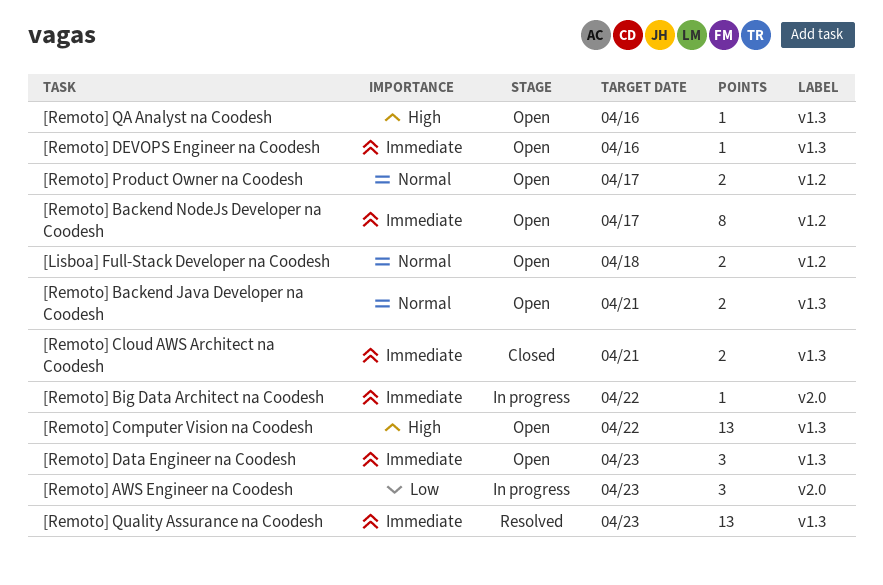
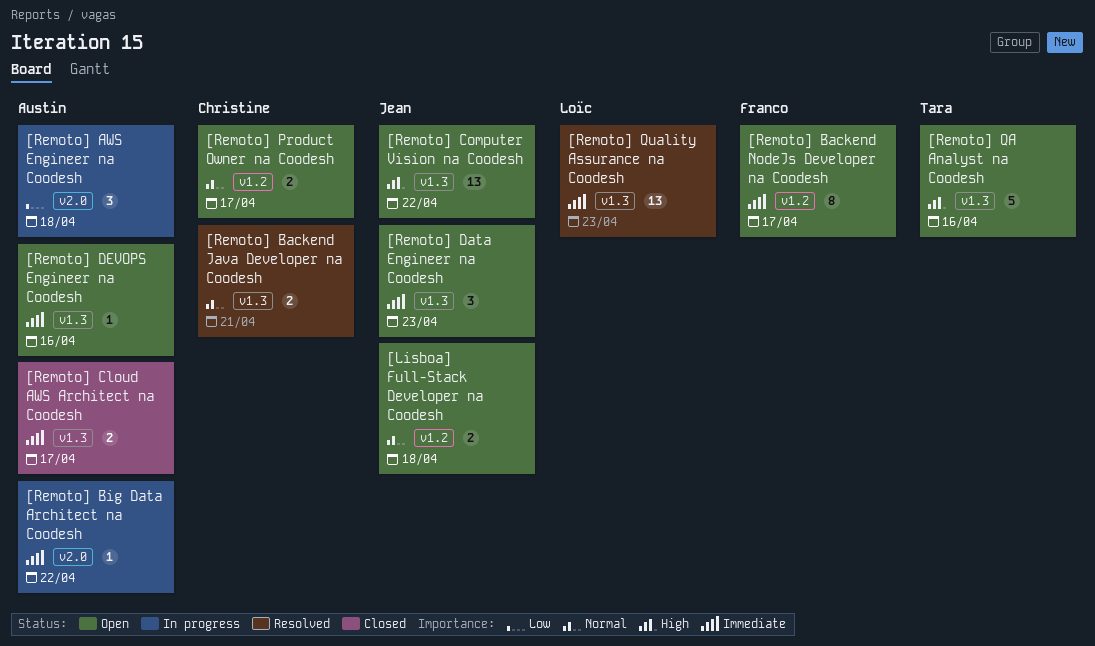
[Remoto] AWS Engineer na Coodesh, due: Apr 23 -> Apr 18
[Remoto] Backend Java Developer na Coodesh, status: Open -> Resolved
[Remoto] Cloud AWS Architect na Coodesh, due: Apr 21 -> Apr 17
[Remoto] QA Analyst na Coodesh, estimate: 1 -> 5

